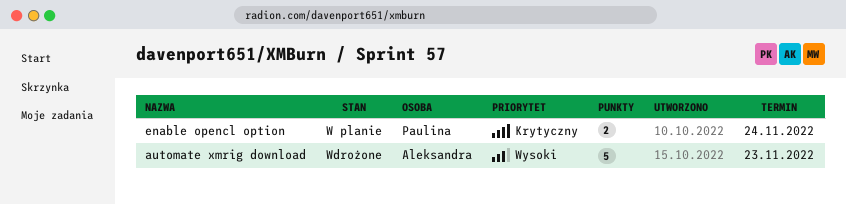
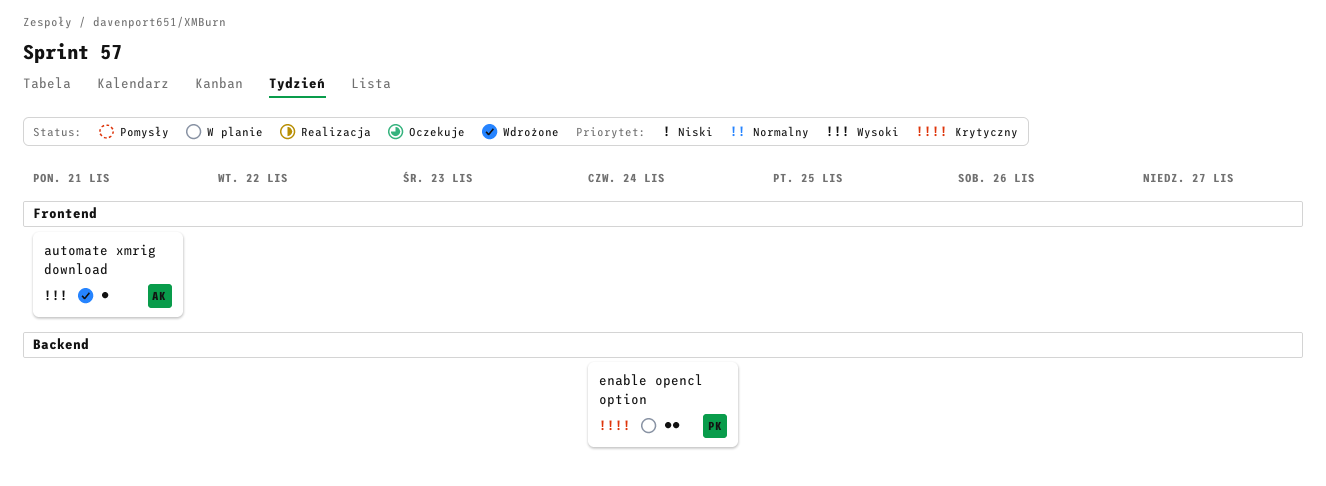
automate xmrig download, estimate: 5 -> 1
automate xmrig download, due: Nov 23 -> Nov 21

